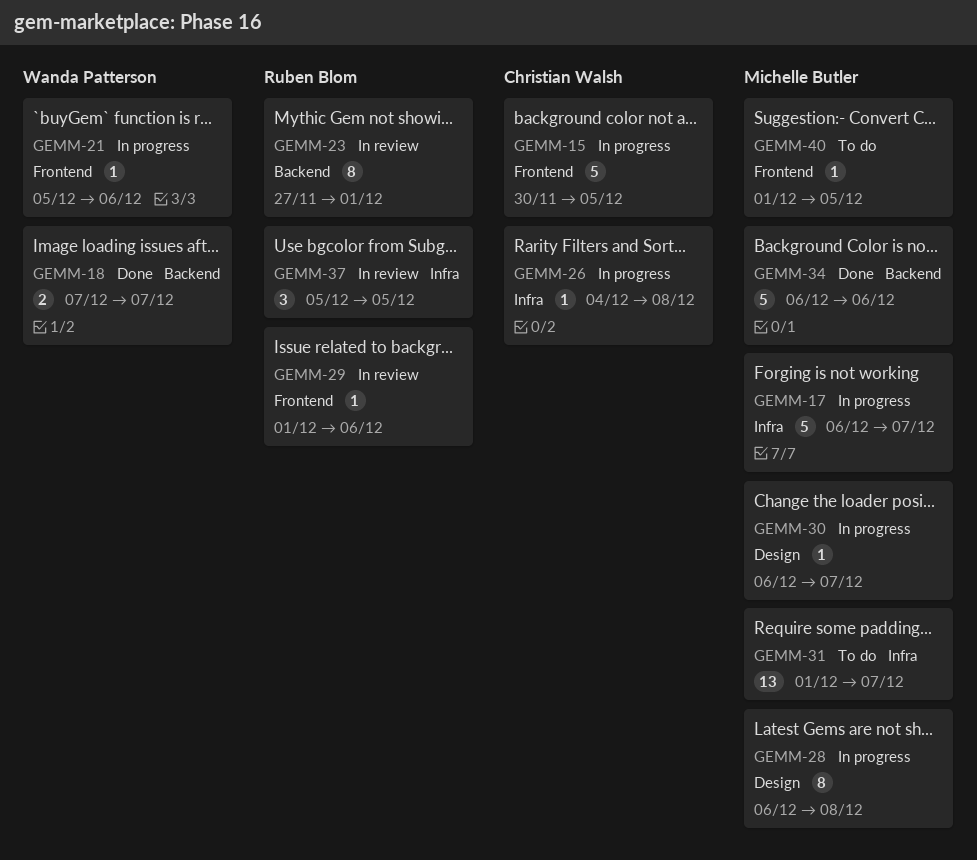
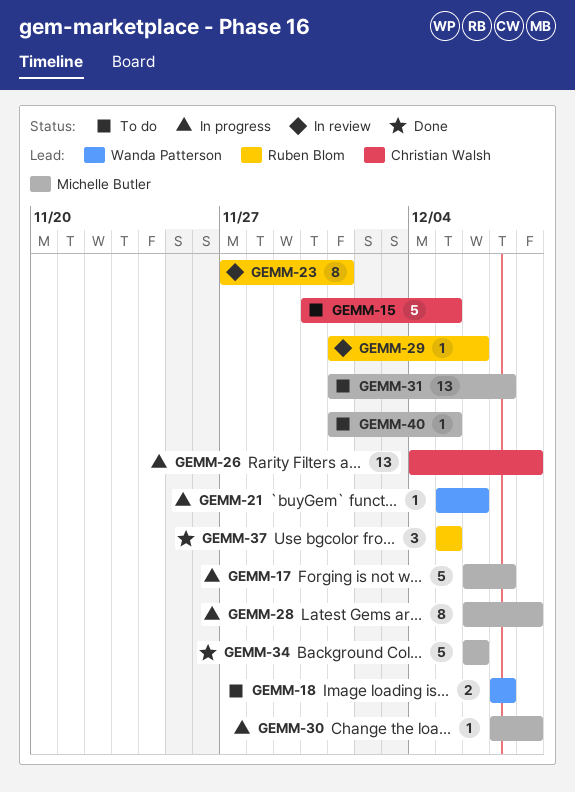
GEMM-15, status: In progress -> To do
GEMM-18, status: Done -> To do
GEMM-26, estimate: 1 -> 13
GEMM-30, start: Dec 6 -> Dec 7
GEMM-30, due: Dec 7 -> Dec 8
GEMM-37, status: In review -> Done

